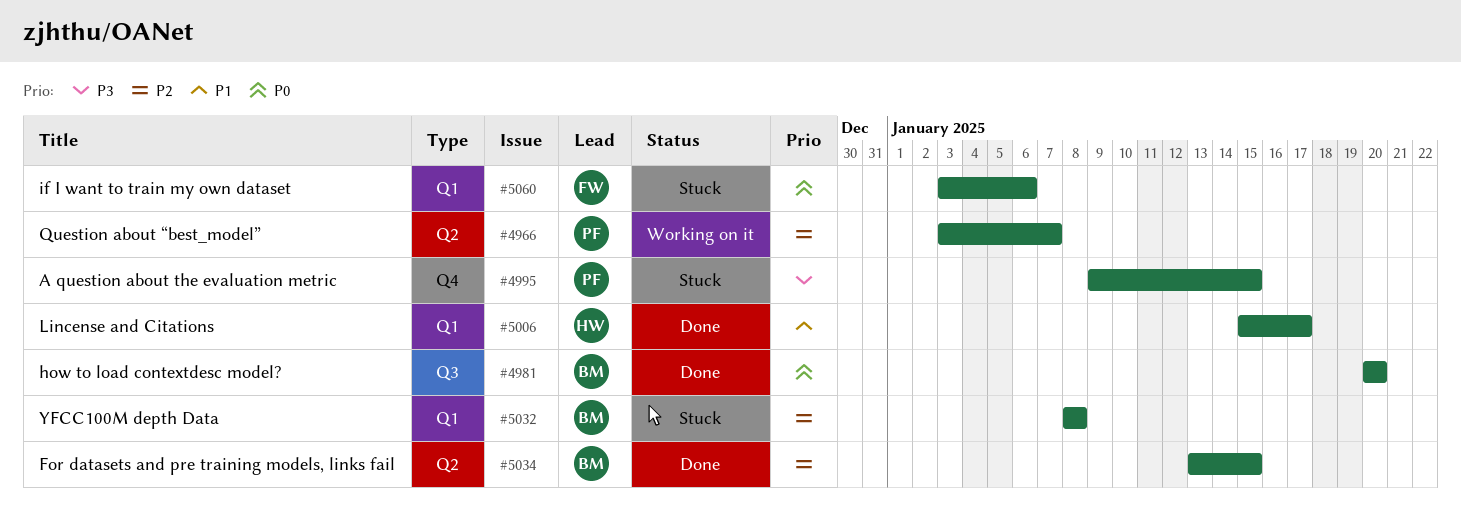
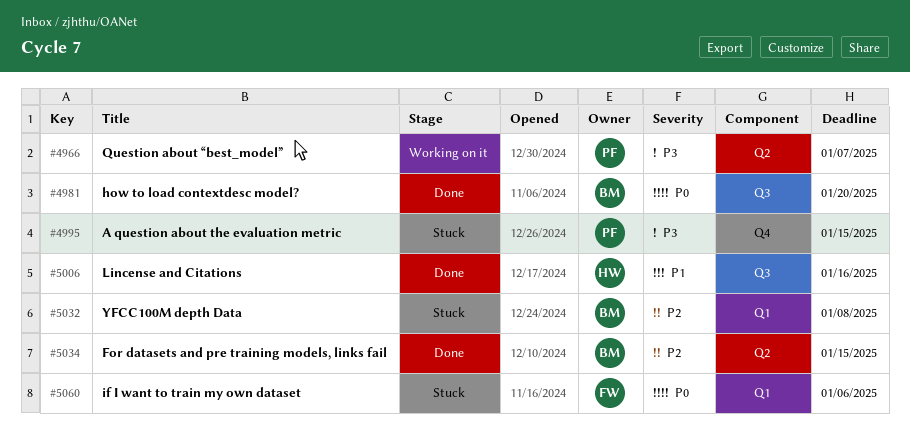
#4966, priority: P2 -> P3
#5006, label: Q1 -> Q3
#5006, due: Jan 17 -> Jan 16

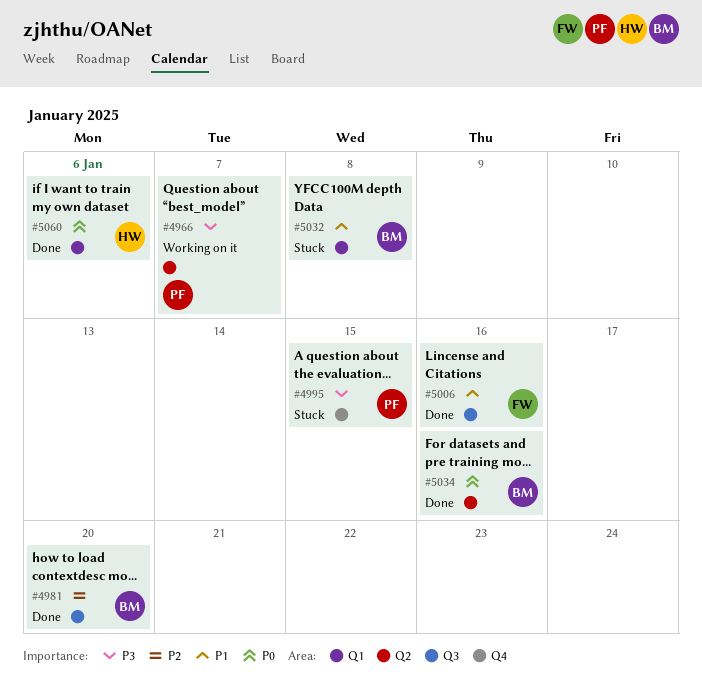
#4981, priority: P0 -> P2
#5006, owner: HW -> FW
#5032, priority: P2 -> P1
#5034, priority: P2 -> P0
#5034, due: Jan 15 -> Jan 16
#5060, status: Stuck -> Done
#5060, owner: FW -> HW

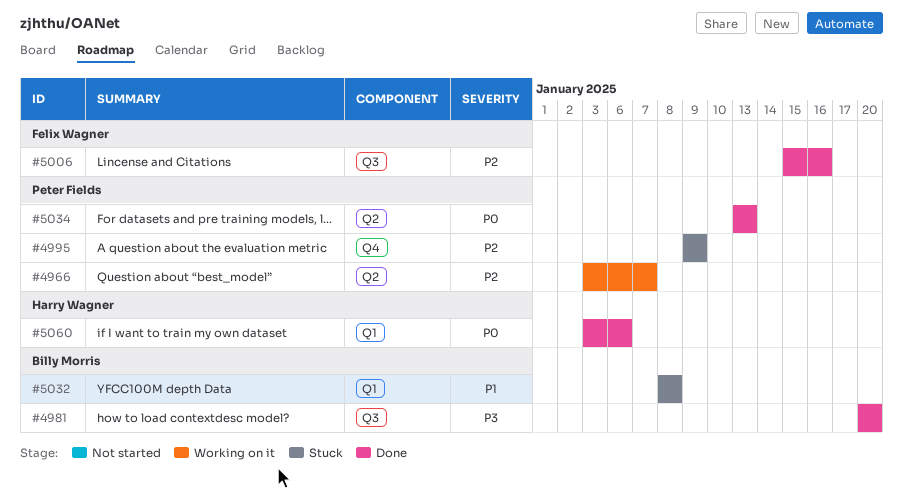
#4966, priority: P3 -> P2
#4981, priority: P2 -> P3
#4995, priority: P3 -> P2
#4995, due: Jan 15 -> Jan 9
#5006, priority: P1 -> P2
#5034, owner: Billy Morris -> Peter Fields
#5034, due: Jan 16 -> Jan 13

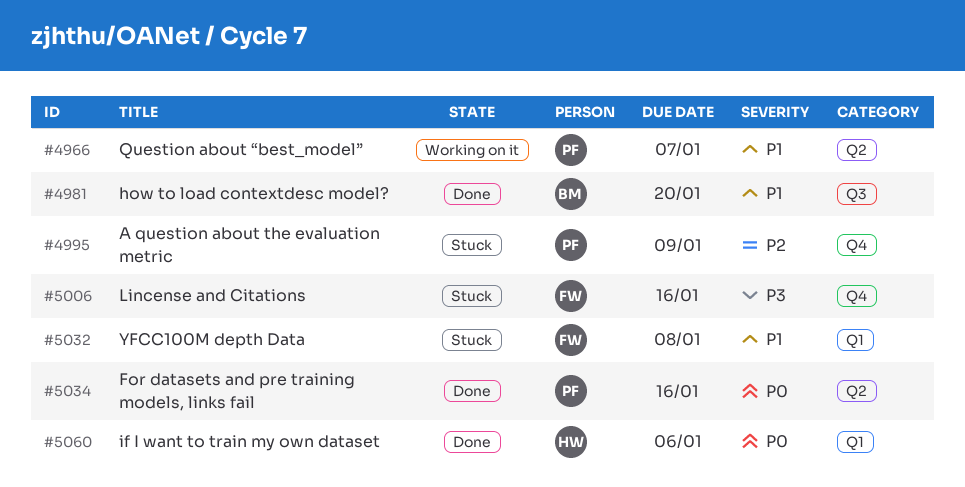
#4966, priority: P2 -> P1
#4981, priority: P3 -> P1
#5006, status: Done -> Stuck
#5006, priority: P2 -> P3
#5006, label: Q3 -> Q4
#5032, owner: Billy Morris -> Felix Wagner
#5034, due: Jan 13 -> Jan 16

